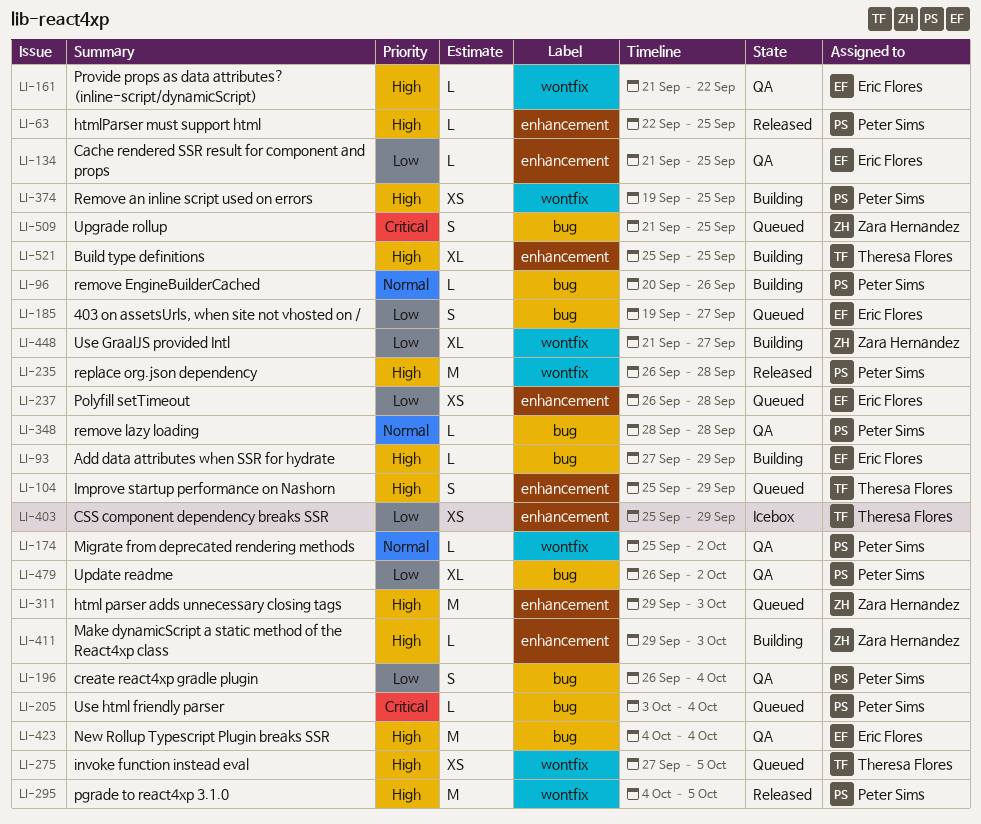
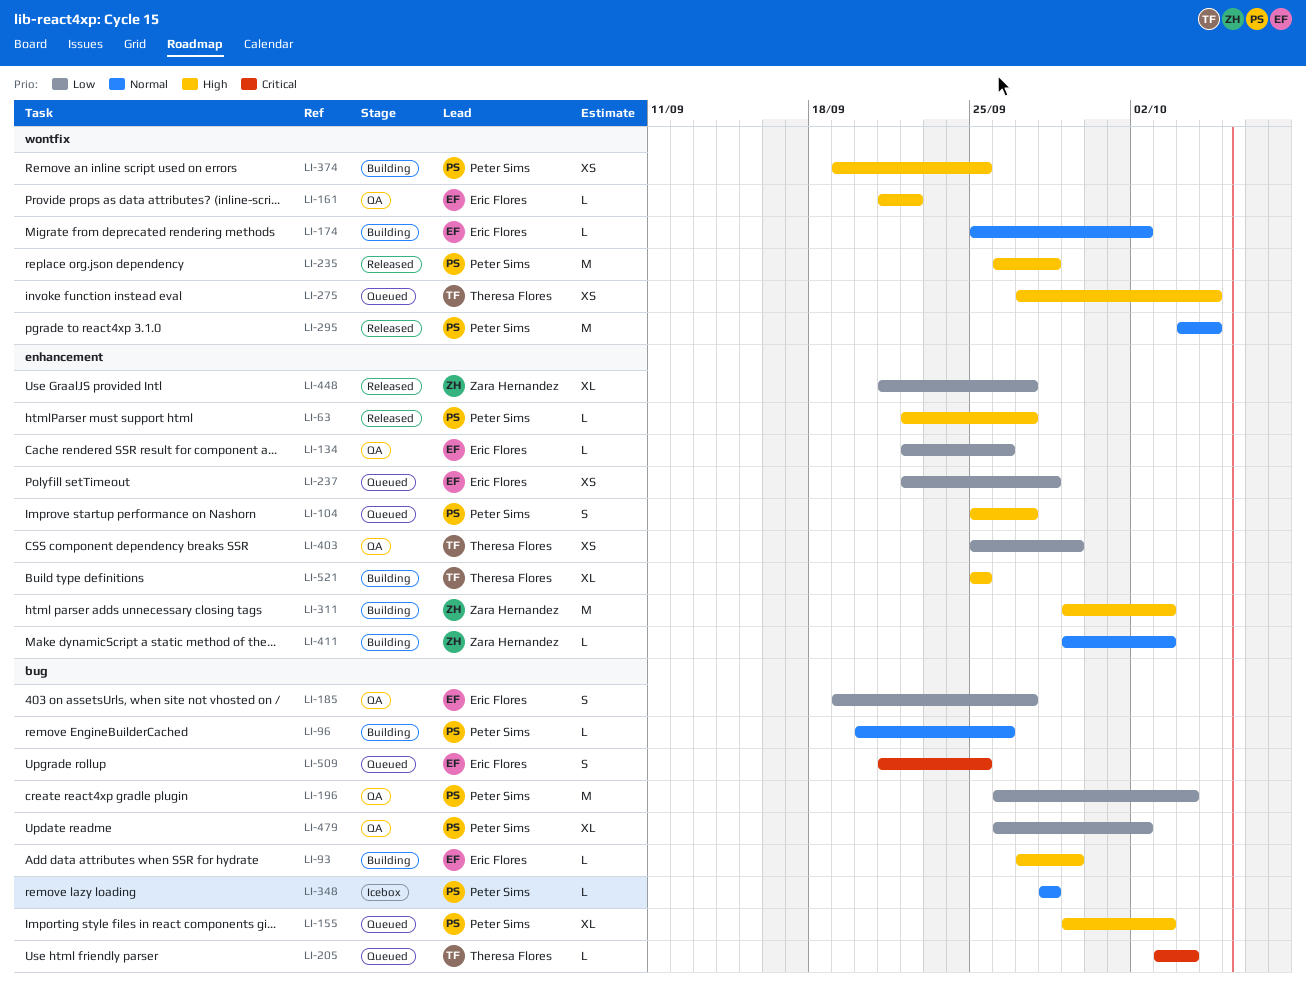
LI-63, due: Sep 25 -> Sep 27
LI-104, owner: Theresa Flores -> Peter Sims
LI-104, due: Sep 29 -> Sep 27
LI-134, start: Sep 21 -> Sep 22
LI-134, due: Sep 25 -> Sep 26
LI-155: none -> present
LI-174, status: QA -> Building
LI-174, owner: Peter Sims -> Eric Flores
LI-185, status: Queued -> QA
LI-196, estimate: S -> M
LI-205, owner: Peter Sims -> Theresa Flores
LI-237, start: Sep 26 -> Sep 22
LI-295, priority: High -> Normal
LI-311, status: Queued -> Building
LI-348, status: QA -> Icebox
LI-403, status: Icebox -> QA
LI-411, priority: High -> Normal
LI-423: present -> none
LI-448, status: Building -> Released
LI-448, label: wontfix -> enhancement
LI-509, owner: Zara Hernandez -> Eric Flores

